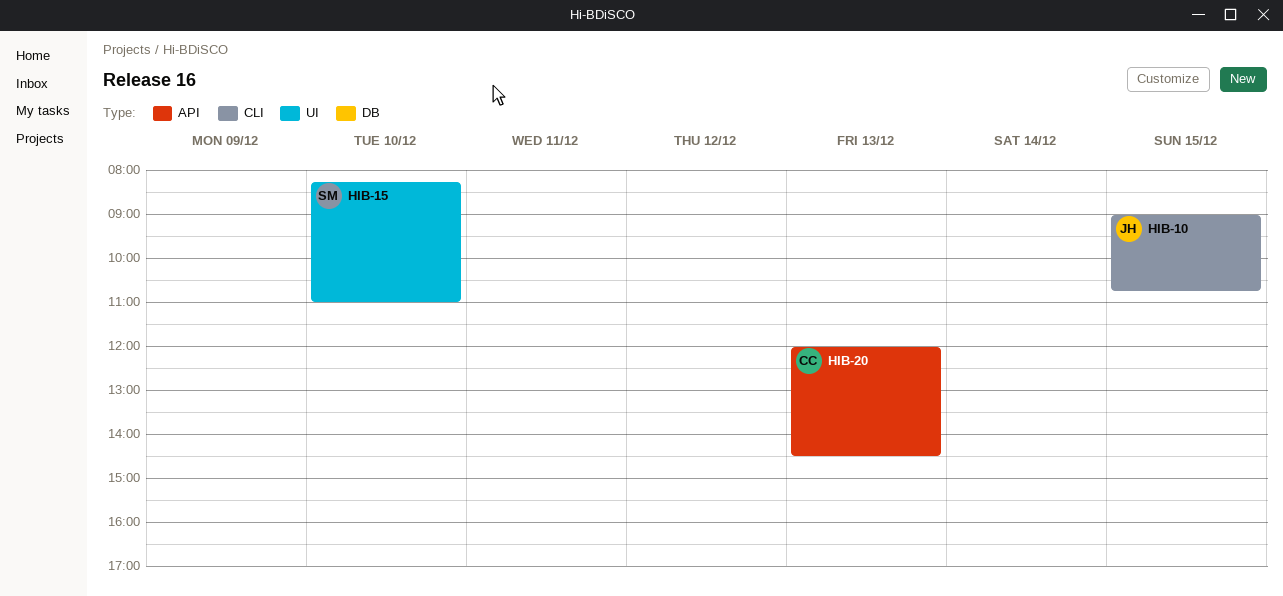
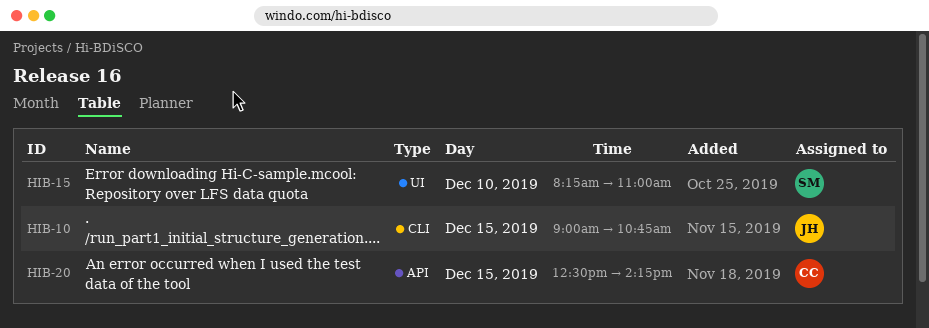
HIB-20, day: Dec 13 -> Dec 15
HIB-20, begins: 12:00 -> 12:30
HIB-20, ends: 14:30 -> 14:15

